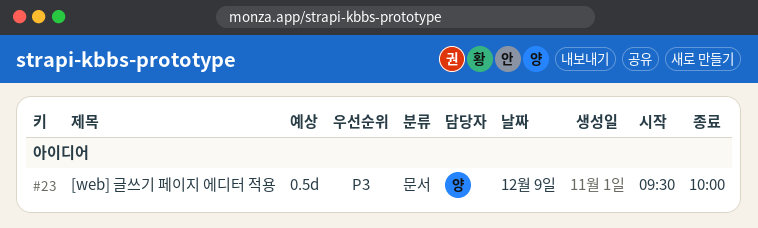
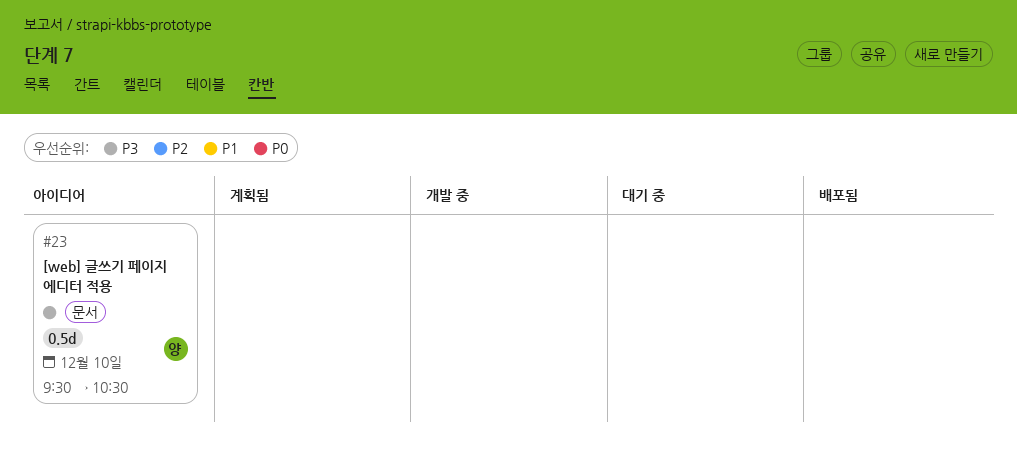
#23, day: Dec 9 -> Dec 10
#23, ends: 10:00 -> 10:30

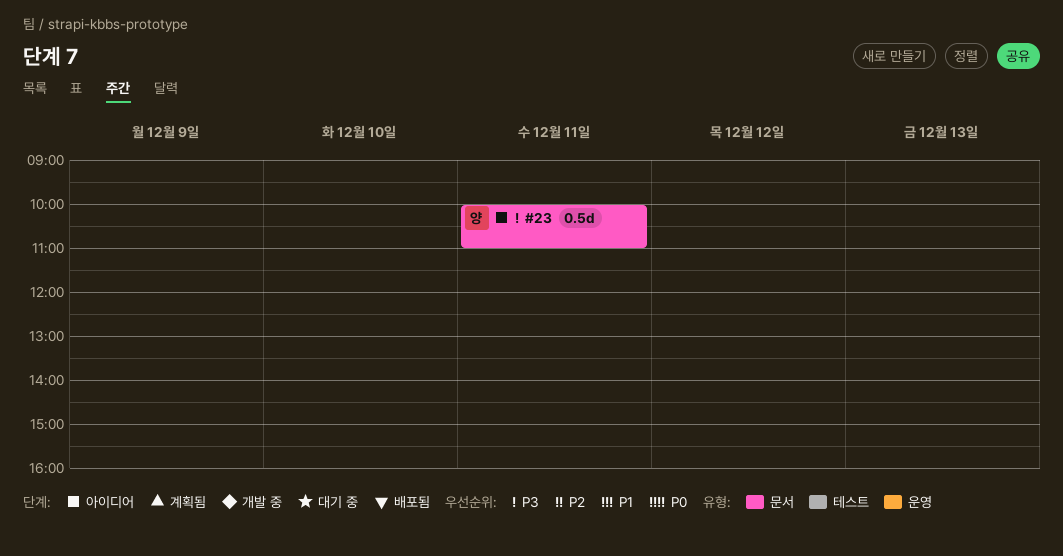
#23, day: Dec 10 -> Dec 11
#23, begins: 09:30 -> 10:00
#23, ends: 10:30 -> 11:00

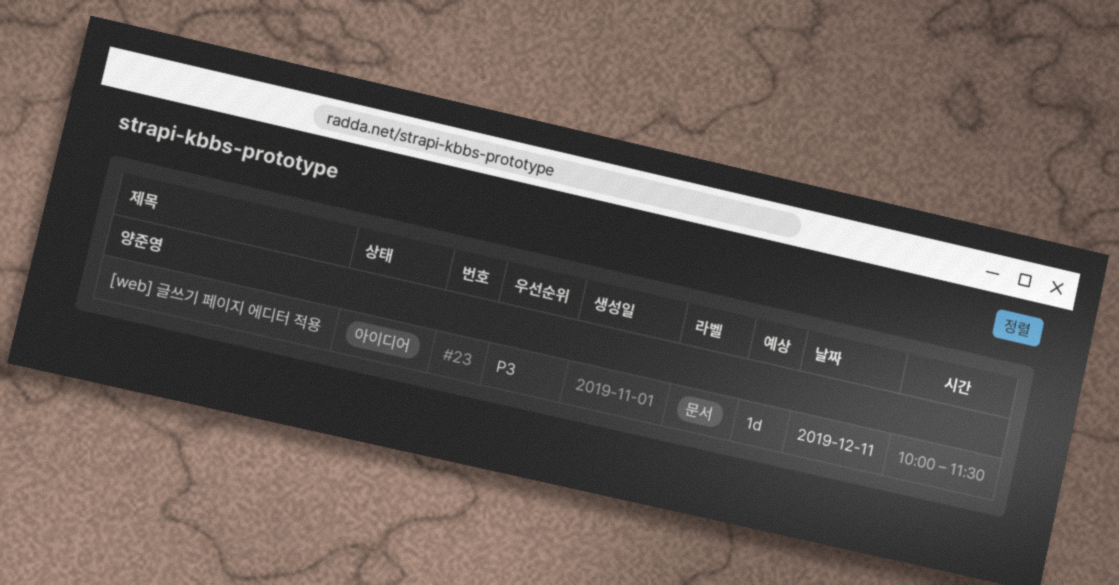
#23, estimate: 0.5d -> 1d
#23, ends: 11:00 -> 11:30

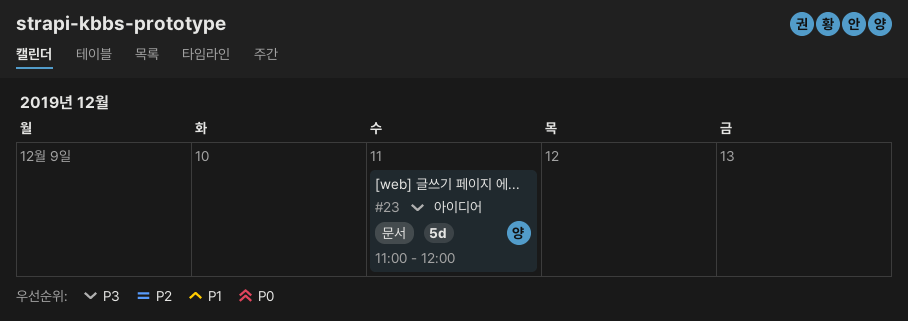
#23, estimate: 1d -> 5d
#23, begins: 10:00 -> 11:00
#23, ends: 11:30 -> 12:00

